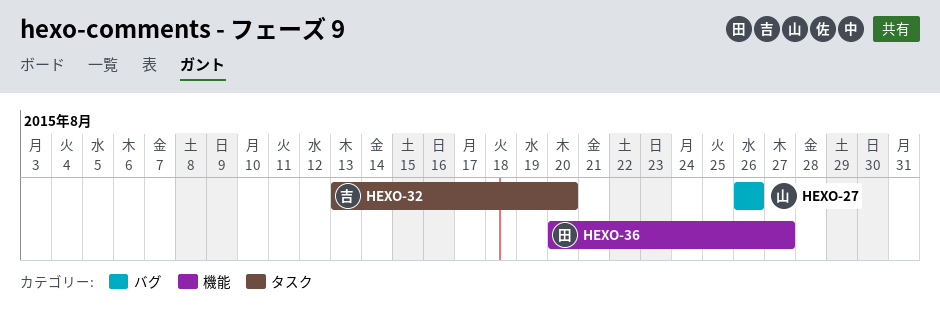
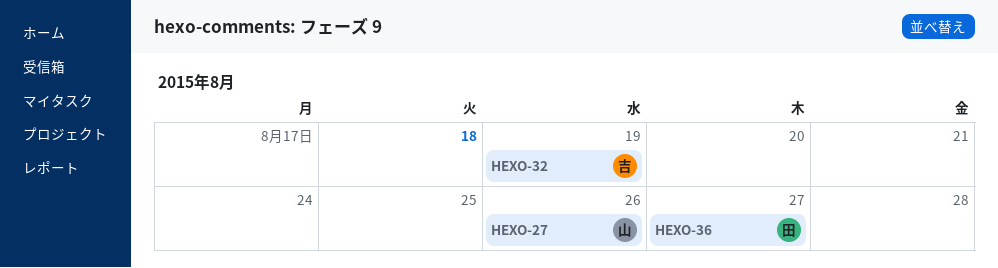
HEXO-32, due: Aug 20 -> Aug 19

